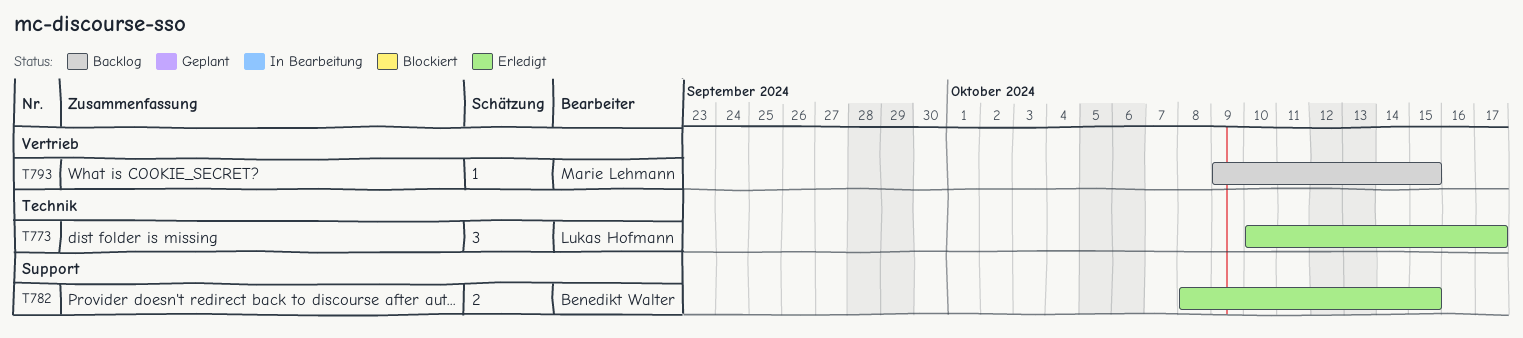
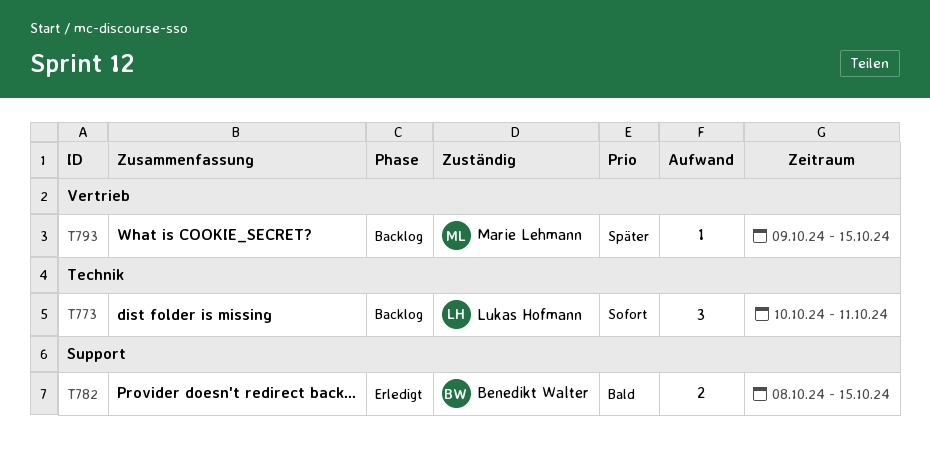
T773, status: Erledigt -> Backlog
T773, due: Oct 17 -> Oct 11

